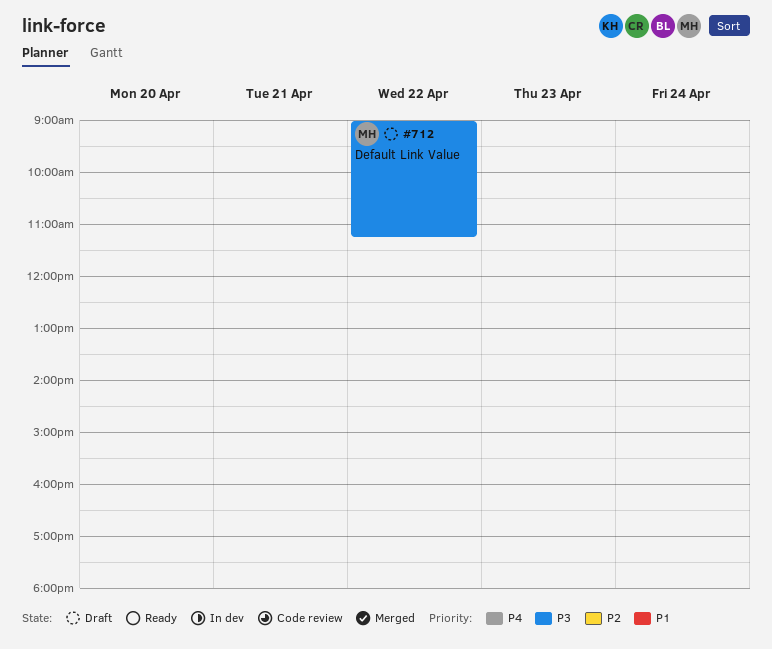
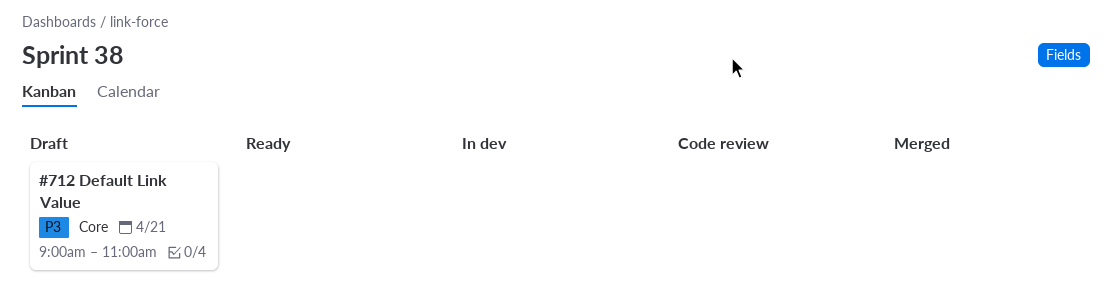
#712, day: Apr 22 -> Apr 21
#712, ends: 11:15 -> 11:00

